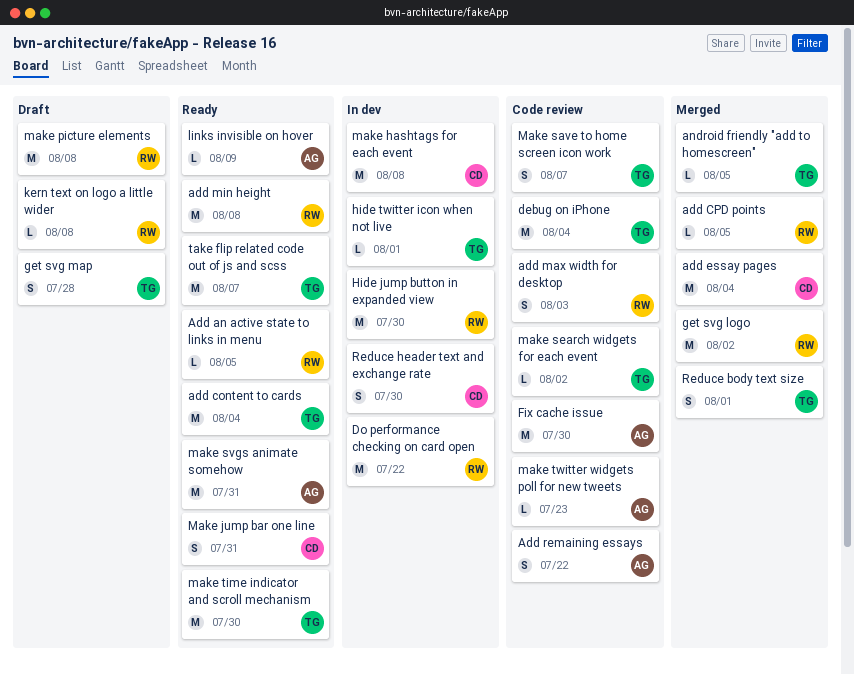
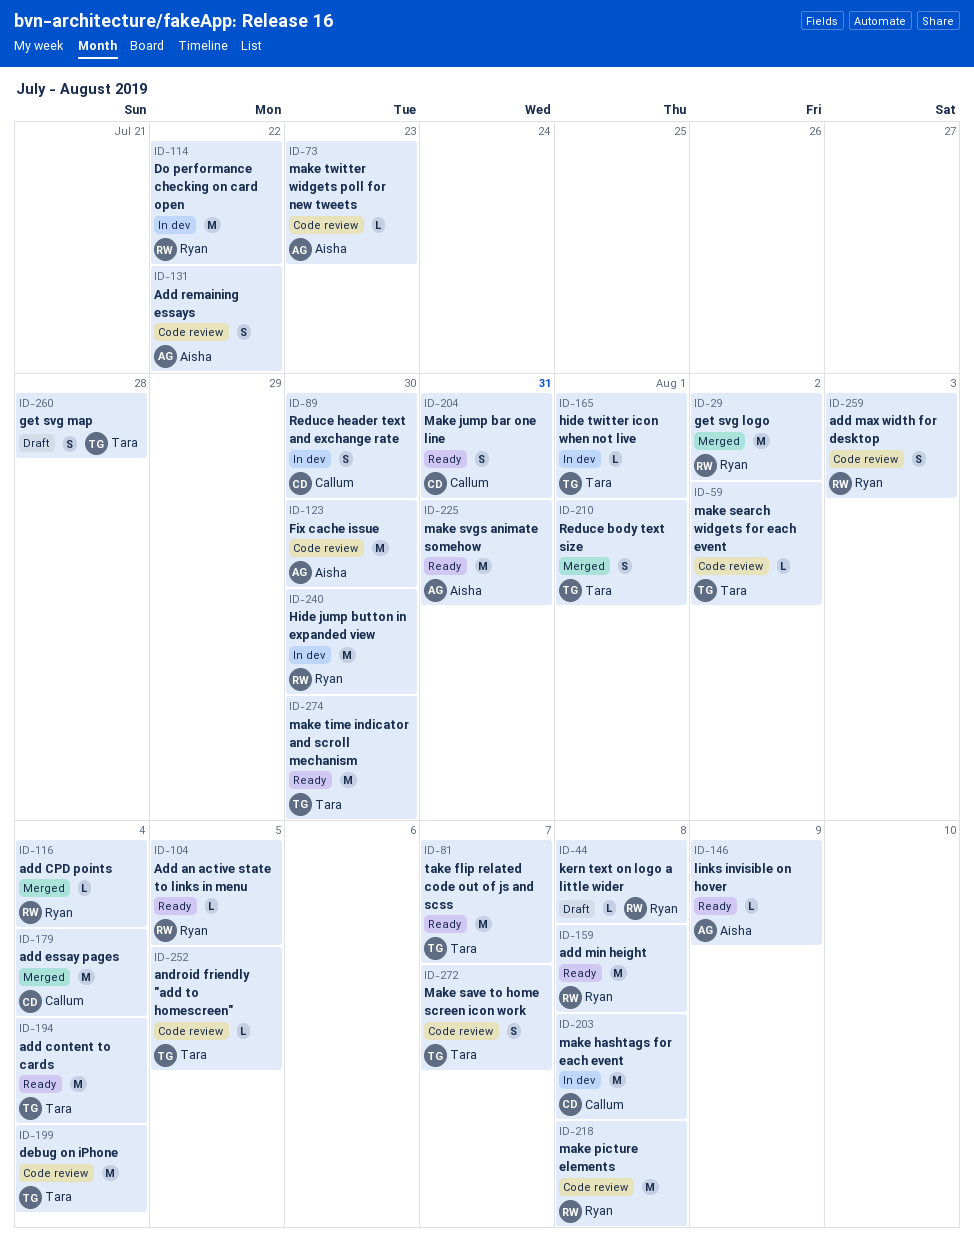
add CPD points, due: Aug 5 -> Aug 4
android friendly "add to homescreen", status: Merged -> Code review
make picture elements, status: Draft -> Code review

